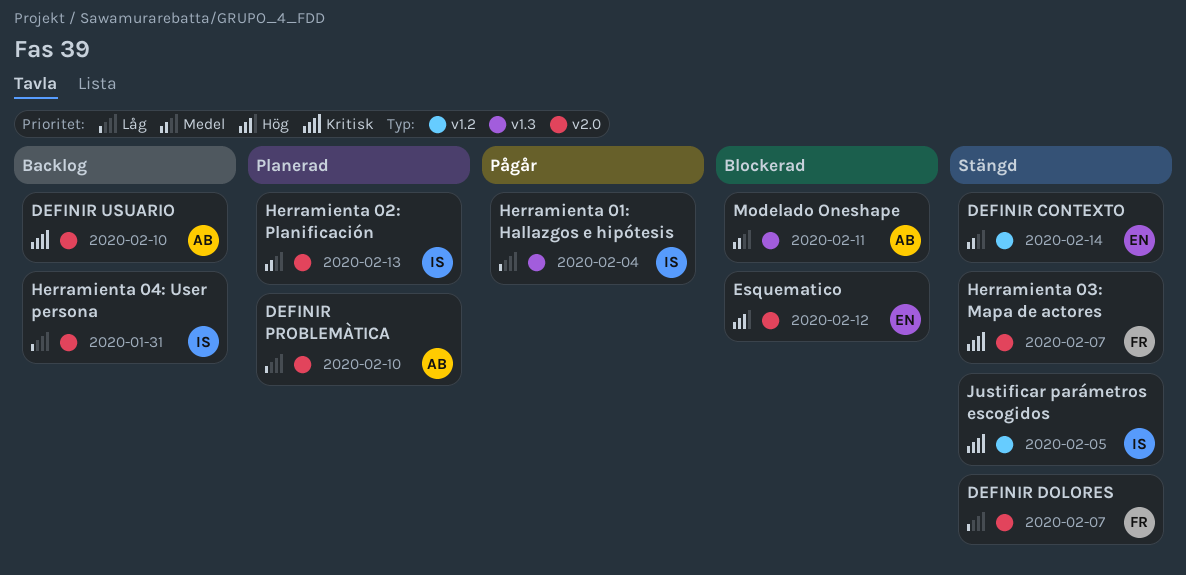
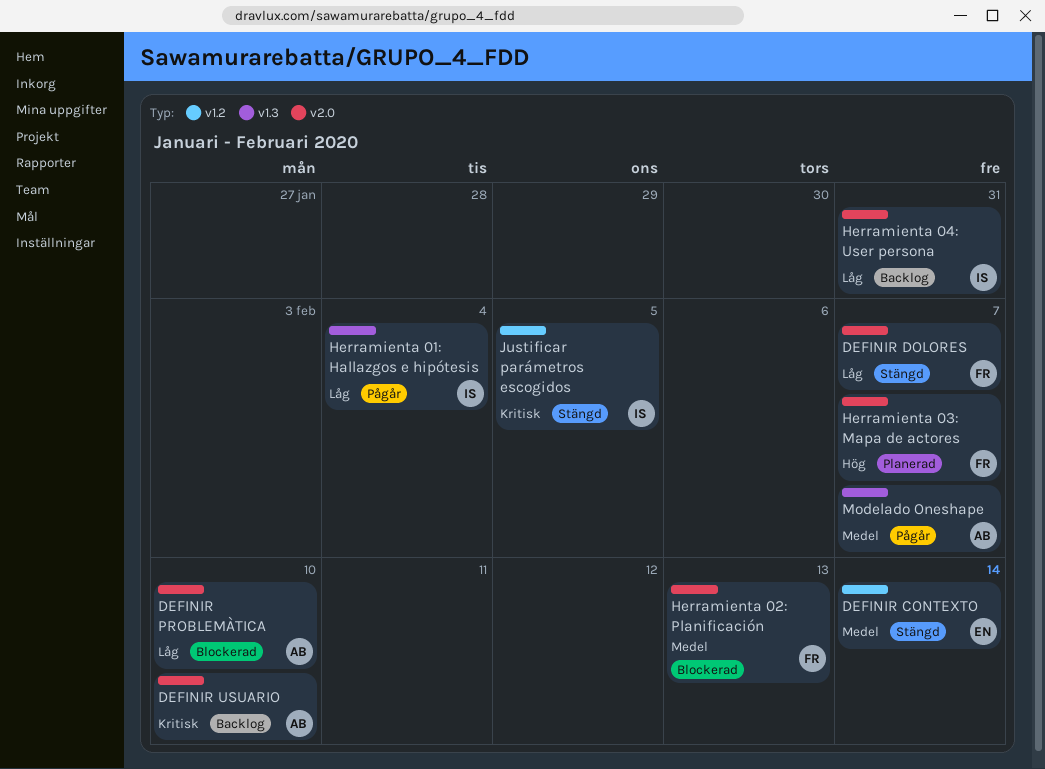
DEFINIR PROBLEMÀTICA, status: Planerad -> Blockerad
Esquematico: present -> none
Herramienta 02: Planificación, status: Planerad -> Blockerad
Herramienta 02: Planificación, owner: IS -> FR
Herramienta 03: Mapa de actores, status: Stängd -> Planerad
Herramienta 03: Mapa de actores, priority: Kritisk -> Hög
Modelado Oneshape, status: Blockerad -> Pågår
Modelado Oneshape, due: Feb 11 -> Feb 7

